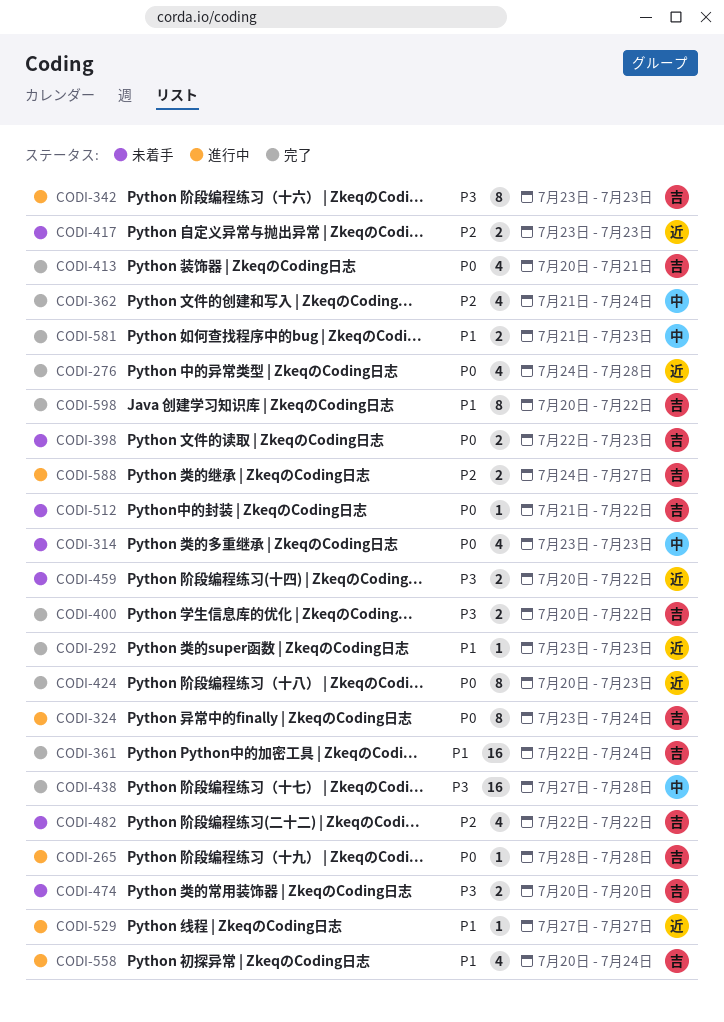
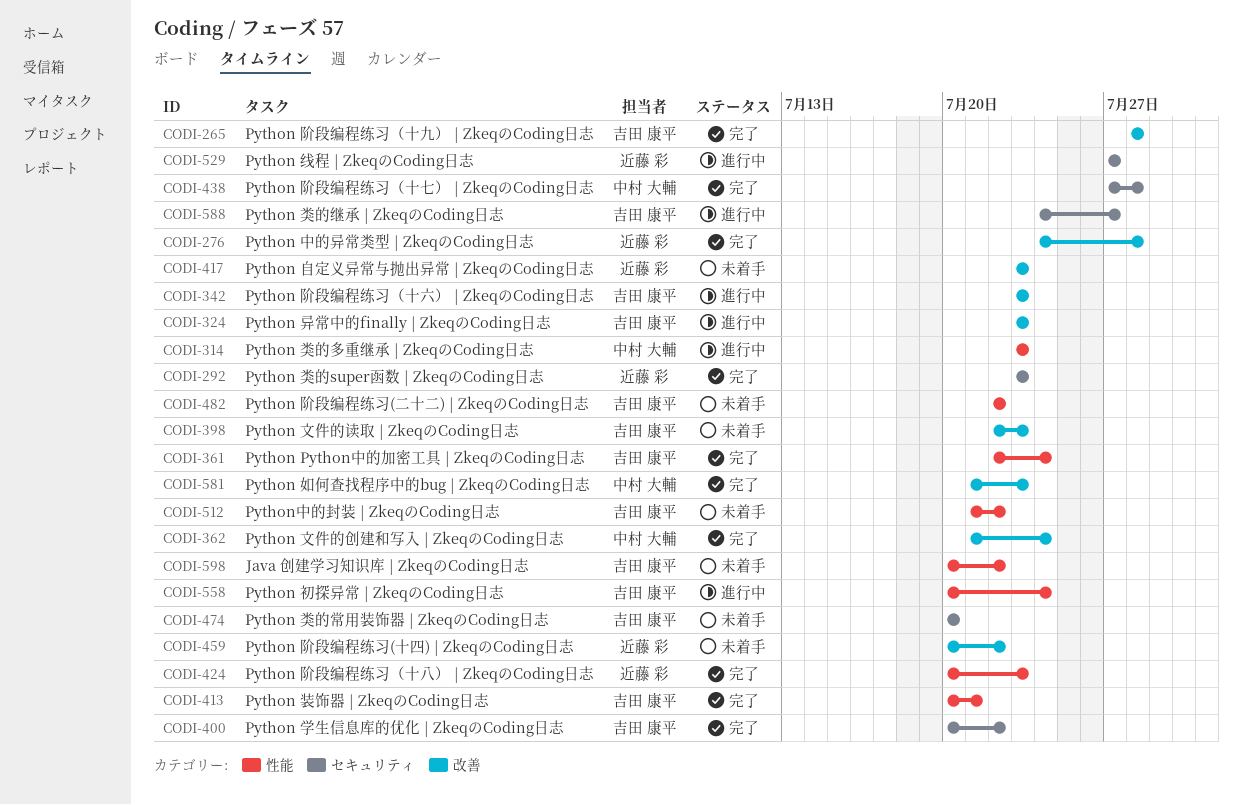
CODI-265, status: 進行中 -> 完了
CODI-314, status: 未着手 -> 進行中
CODI-324, due: Jul 24 -> Jul 23
CODI-598, status: 完了 -> 未着手

